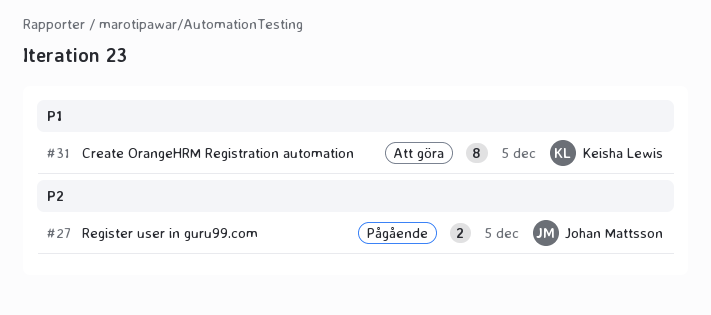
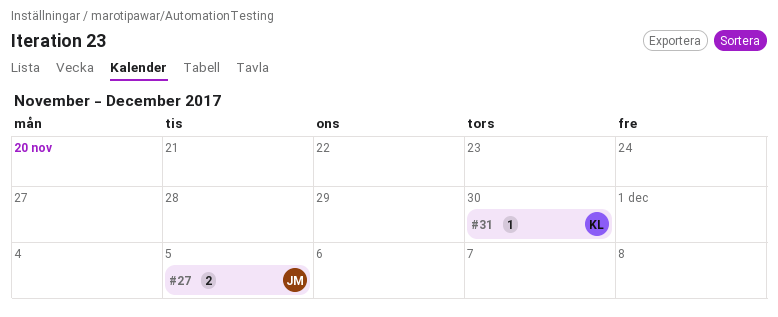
#31, estimate: 8 -> 1
#31, due: Dec 5 -> Nov 30

